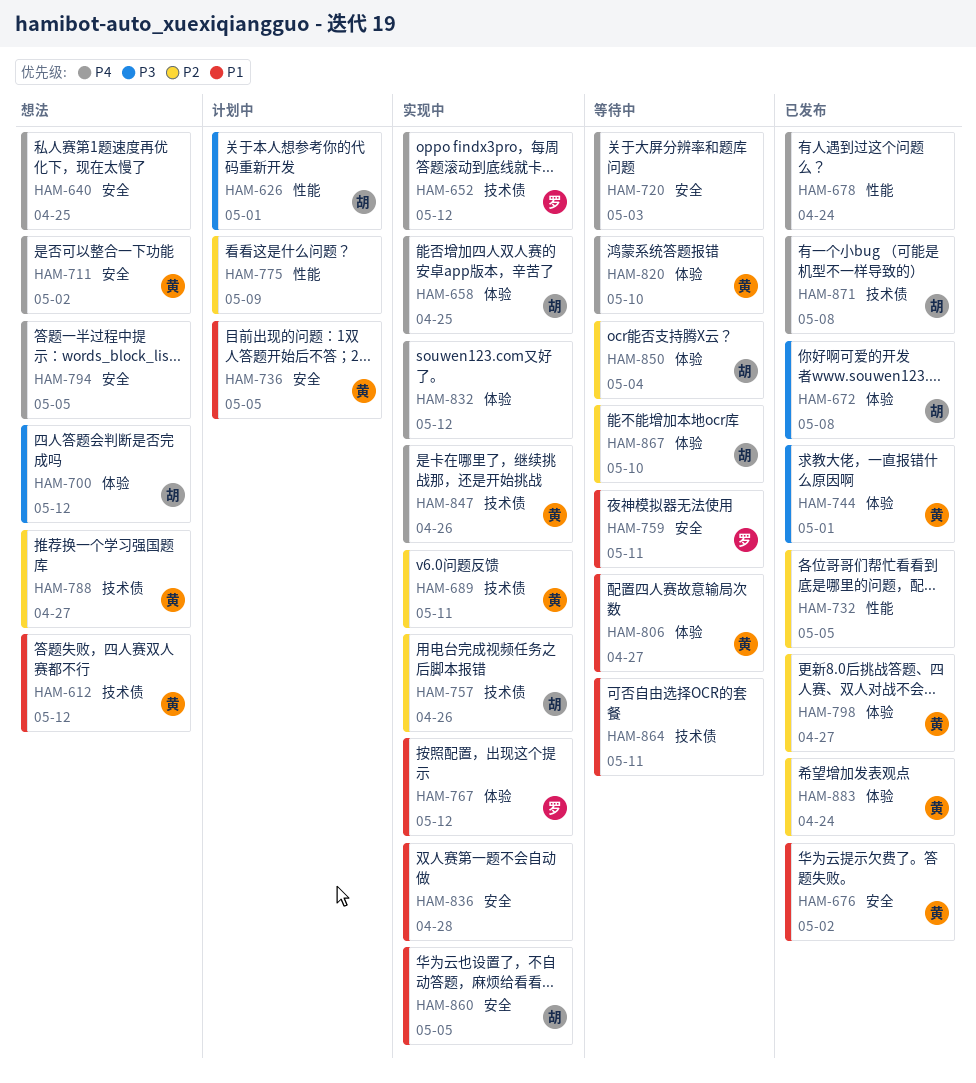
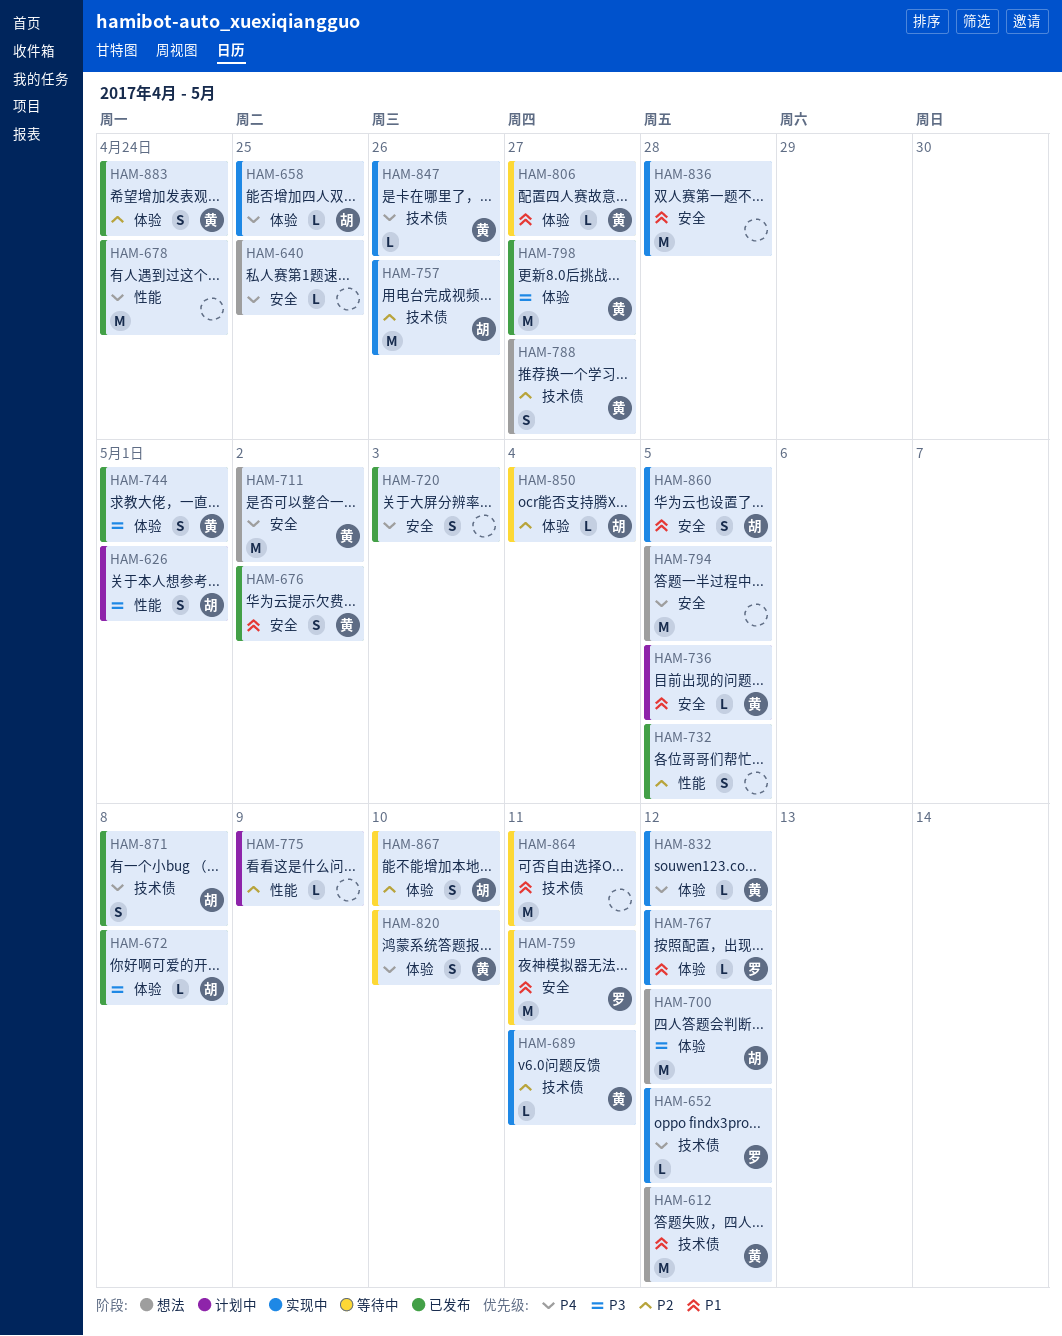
HAM-720, status: 等待中 -> 已发布
HAM-798, priority: P2 -> P3
HAM-832, owner: none -> 黄

